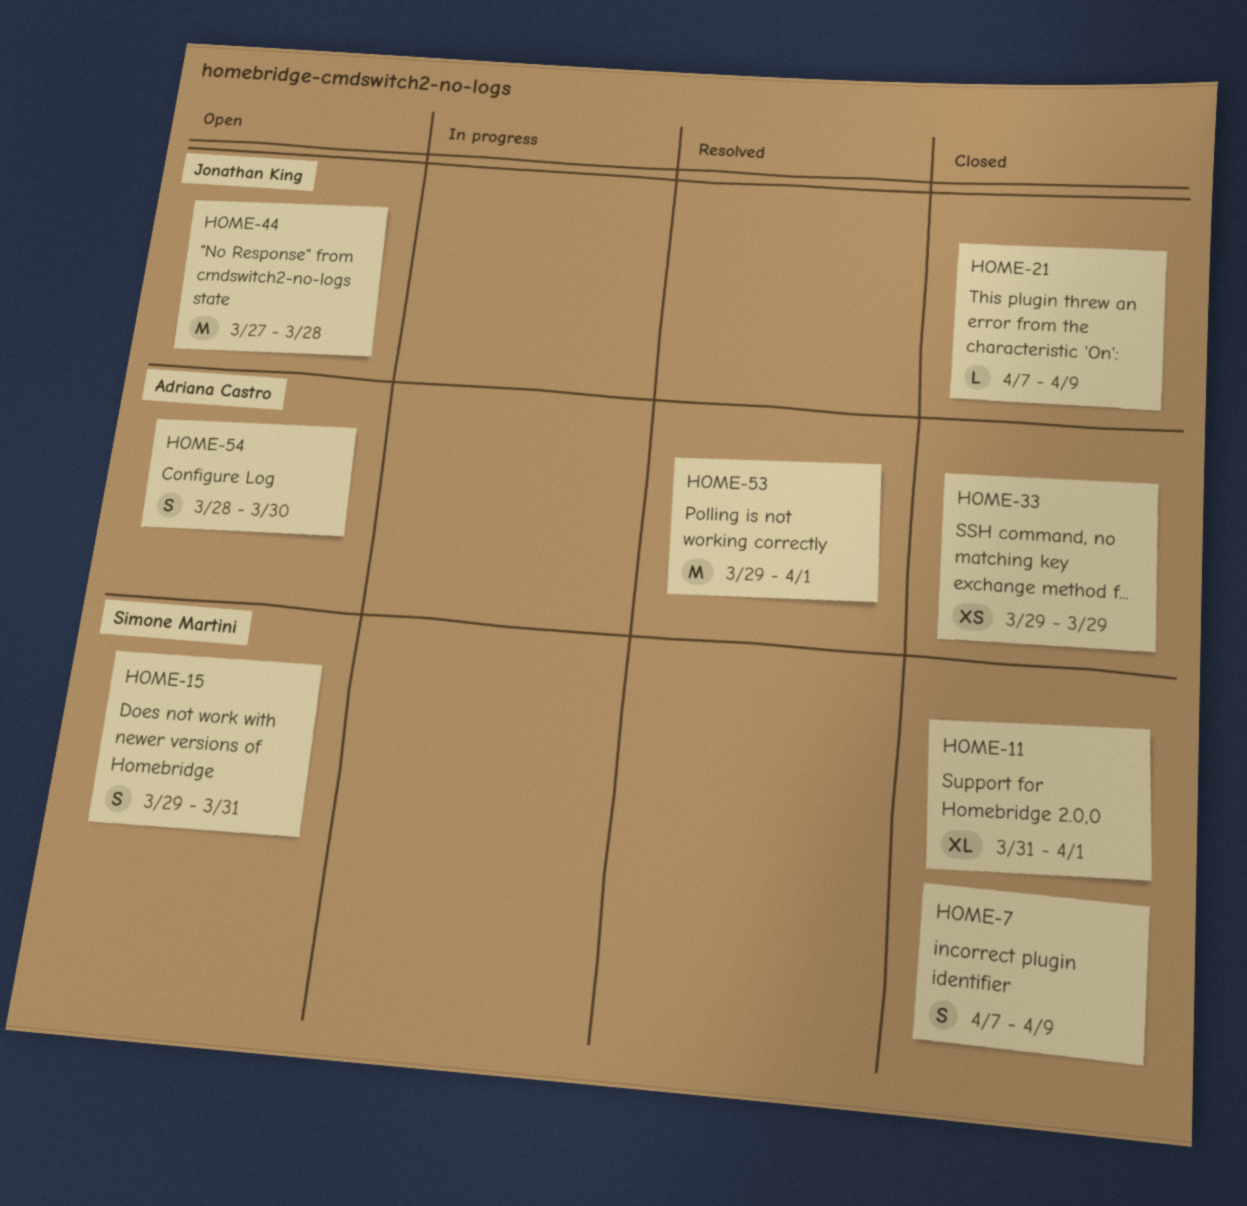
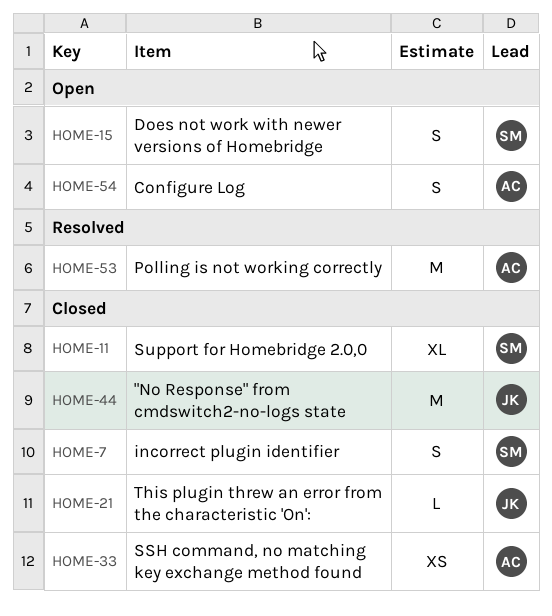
HOME-44, status: Open -> Closed

